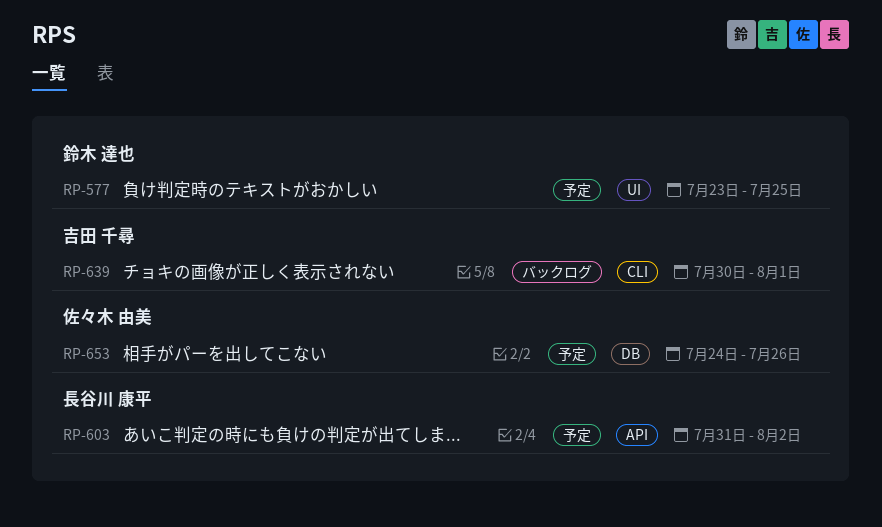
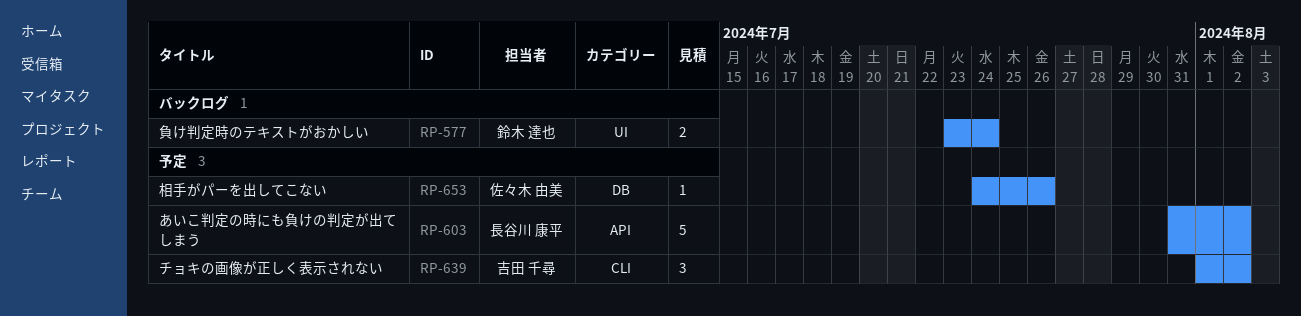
RP-577, status: 予定 -> バックログ
RP-577, due: Jul 25 -> Jul 24
RP-639, status: バックログ -> 予定
RP-639, start: Jul 30 -> Aug 1
RP-639, due: Aug 1 -> Aug 2

